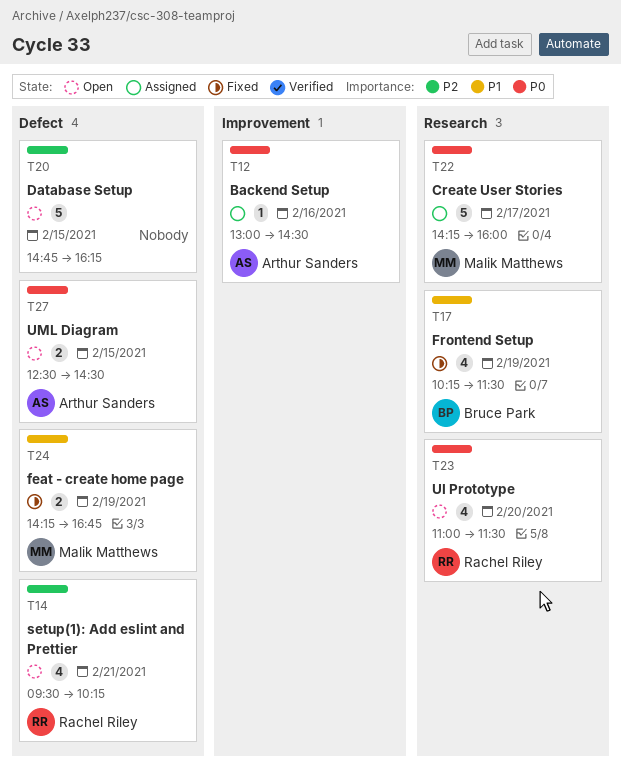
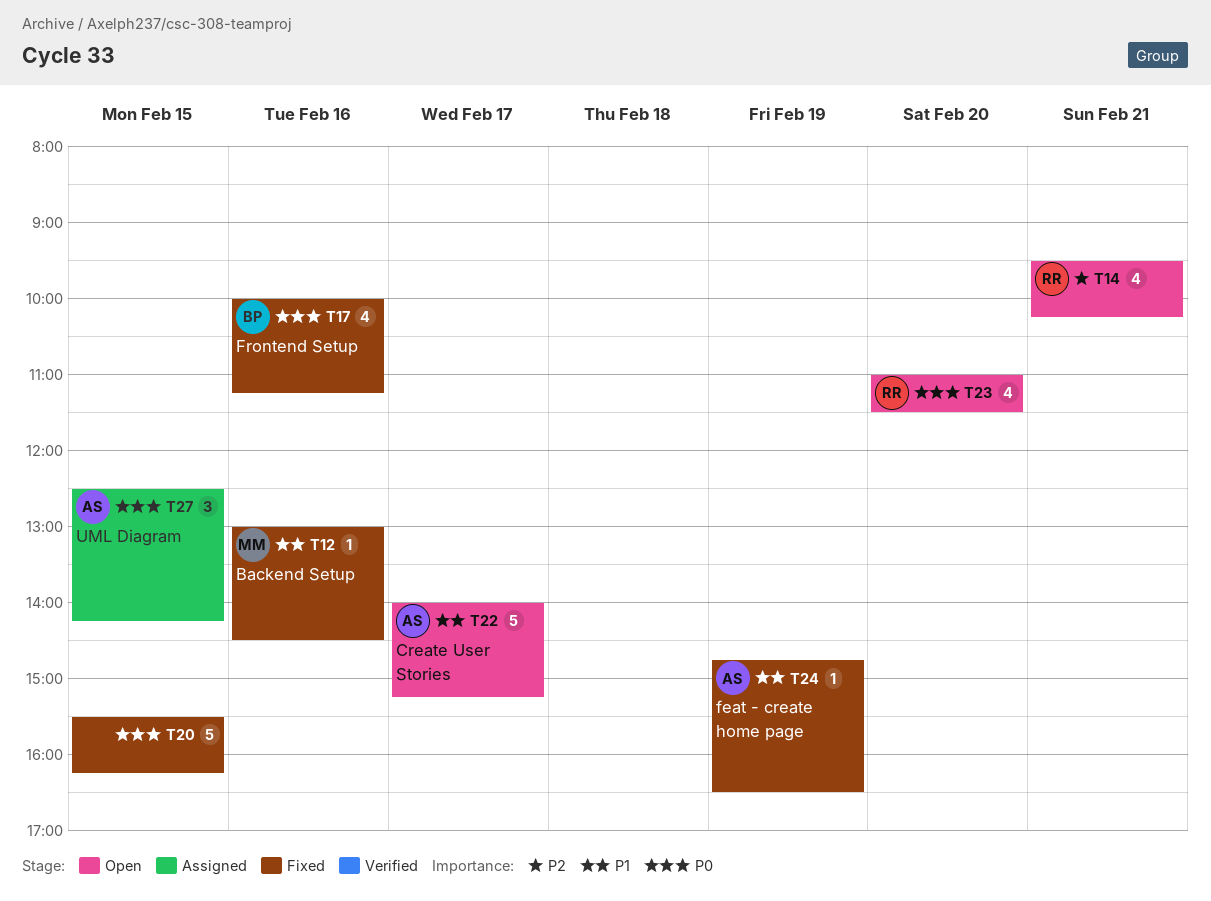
T12, status: Assigned -> Fixed
T12, owner: Arthur Sanders -> Malik Matthews
T12, priority: P0 -> P1
T17, priority: P1 -> P0
T17, day: Feb 19 -> Feb 16
T17, begins: 10:15 -> 10:00
T17, ends: 11:30 -> 11:15
T20, status: Open -> Fixed
T20, priority: P2 -> P0
T20, begins: 14:45 -> 15:30
T22, status: Assigned -> Open
T22, owner: Malik Matthews -> Arthur Sanders
T22, priority: P0 -> P1
T22, begins: 14:15 -> 14:00
T22, ends: 16:00 -> 15:15
T24, owner: Malik Matthews -> Arthur Sanders
T24, estimate: 2 -> 1
T24, begins: 14:15 -> 14:45
T24, ends: 16:45 -> 16:30
T27, status: Open -> Assigned
T27, estimate: 2 -> 3
T27, ends: 14:30 -> 14:15

